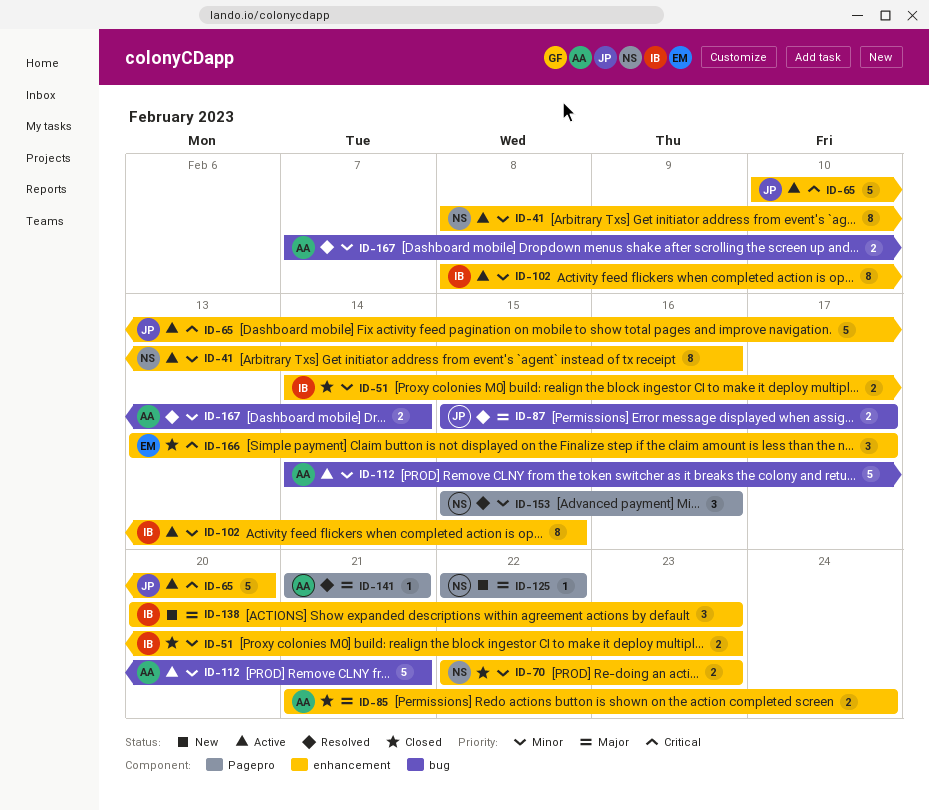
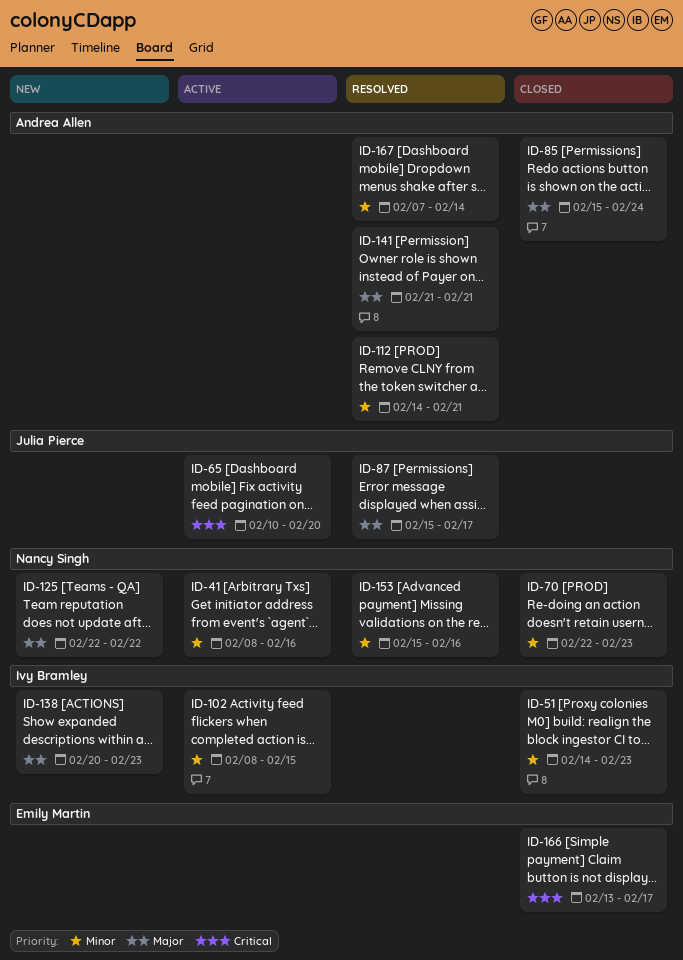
ID-85, start: Feb 21 -> Feb 15
ID-112, status: Active -> Resolved

